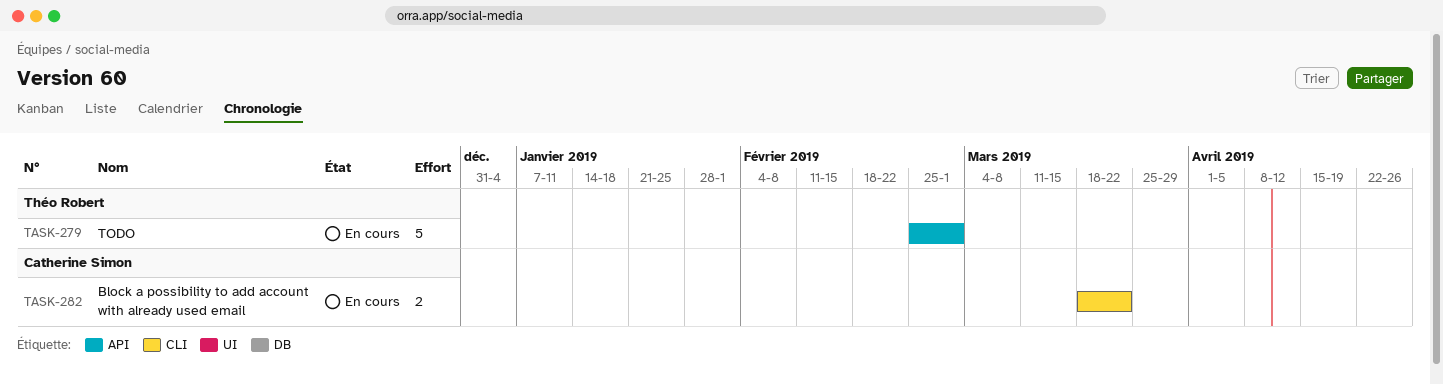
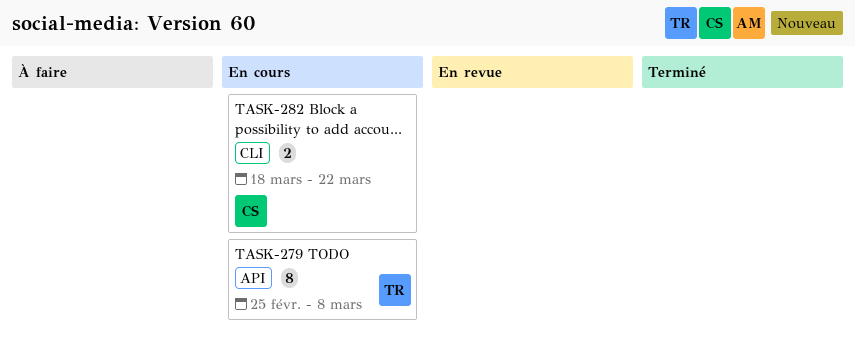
TASK-279, estimate: 5 -> 8
TASK-279, due: Mar 1 -> Mar 8

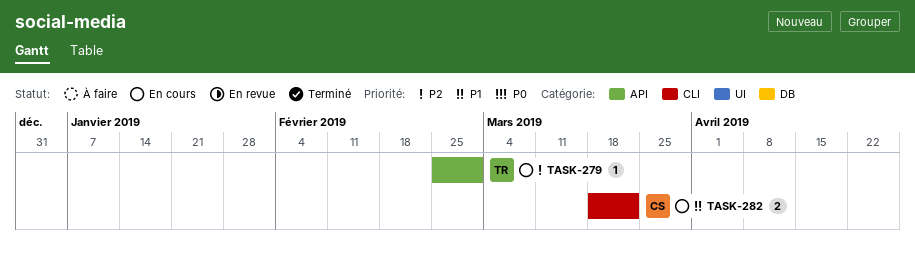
TASK-279, estimate: 8 -> 1
TASK-279, due: Mar 8 -> Mar 1

